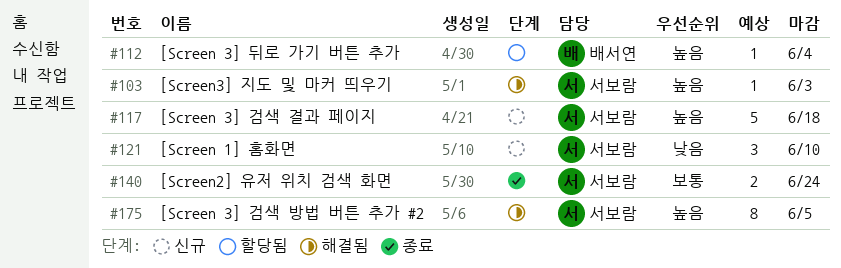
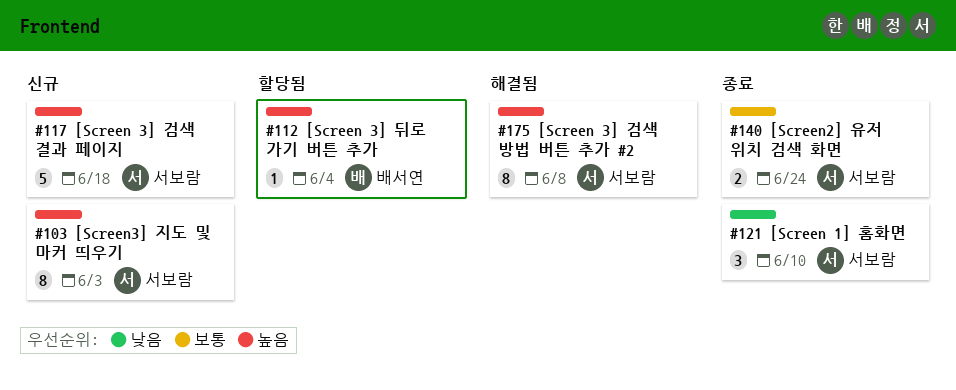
#103, status: 해결됨 -> 신규
#103, estimate: 1 -> 8
#121, status: 신규 -> 종료
#175, due: Jun 5 -> Jun 8

